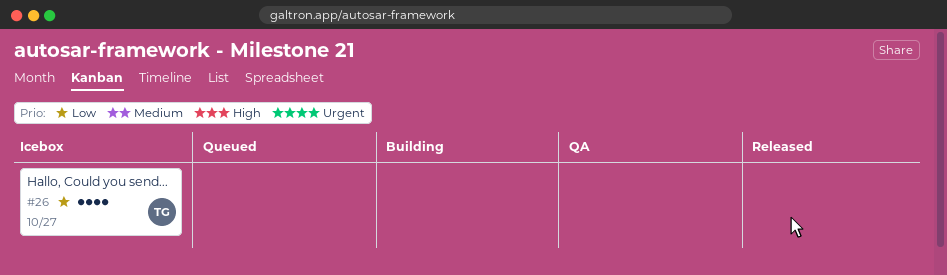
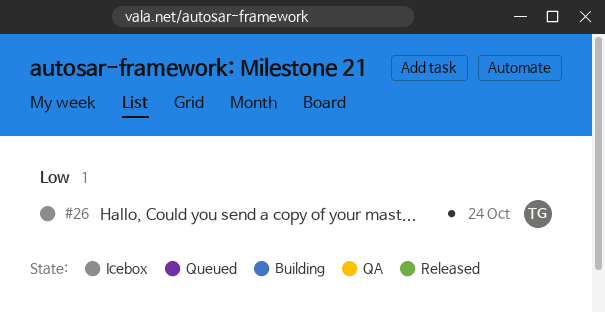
#26, estimate: 4 -> 1
#26, due: Oct 27 -> Oct 24

